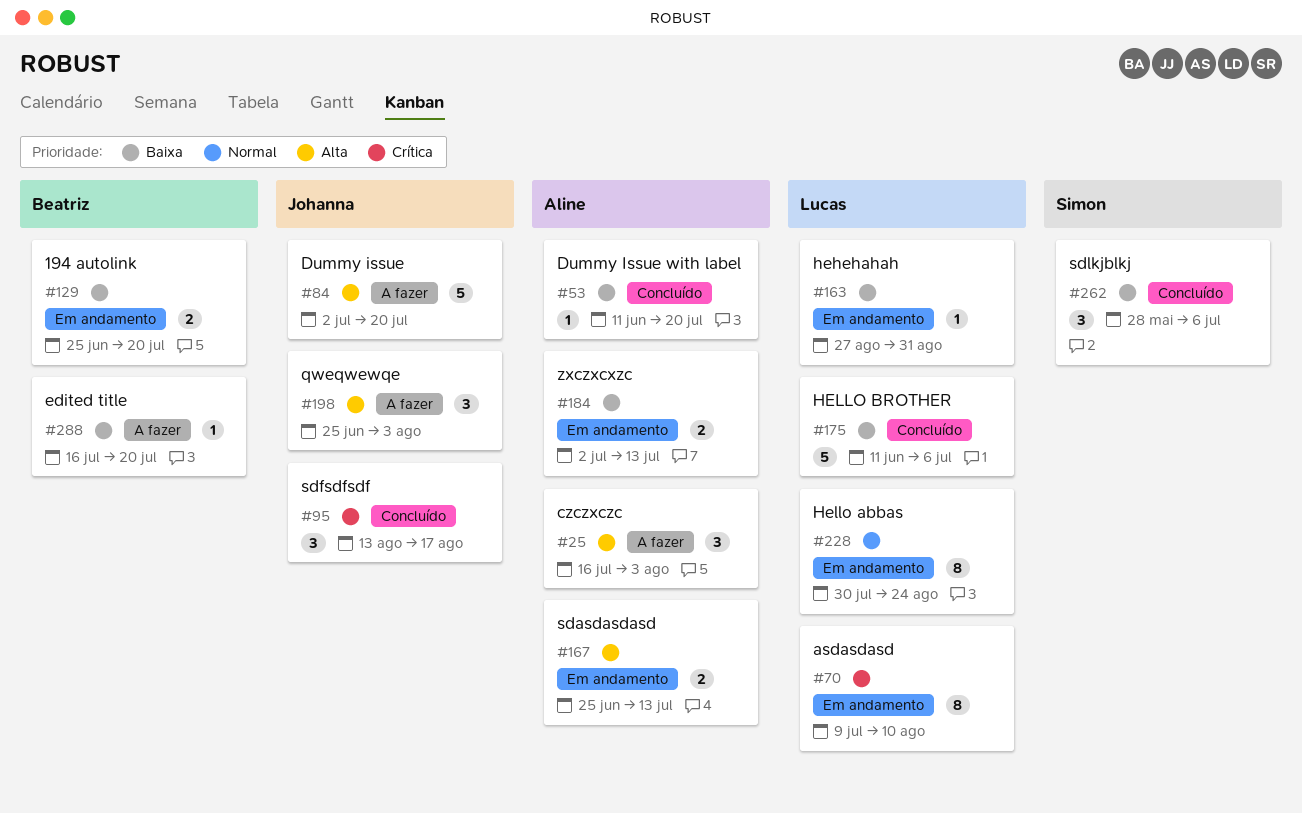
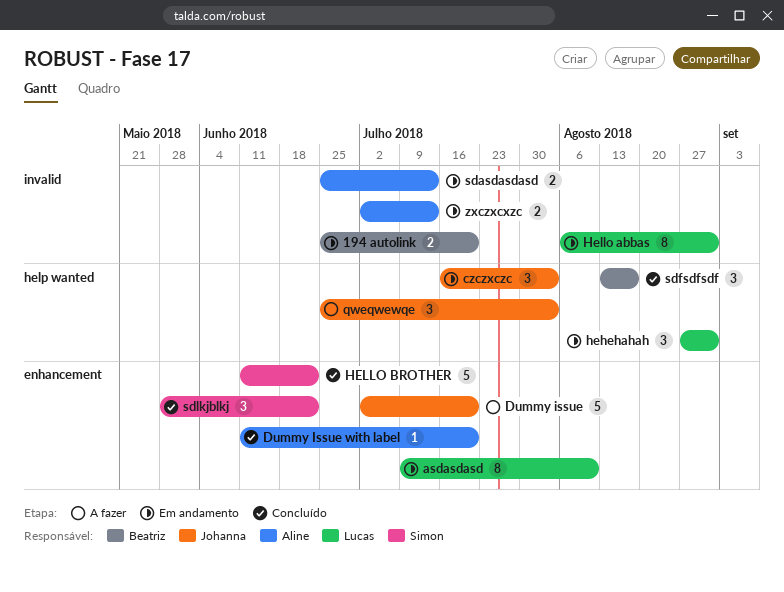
czczxczc, status: A fazer -> Em andamento
czczxczc, owner: Aline -> Johanna
edited title: present -> none
hehehahah, estimate: 1 -> 3
Hello abbas, start: Jul 30 -> Aug 6
Hello abbas, due: Aug 24 -> Aug 31
HELLO BROTHER, owner: Lucas -> Simon
HELLO BROTHER, due: Jul 6 -> Jun 22
sdfsdfsdf, owner: Johanna -> Beatriz
sdlkjblkj, due: Jul 6 -> Jun 22

